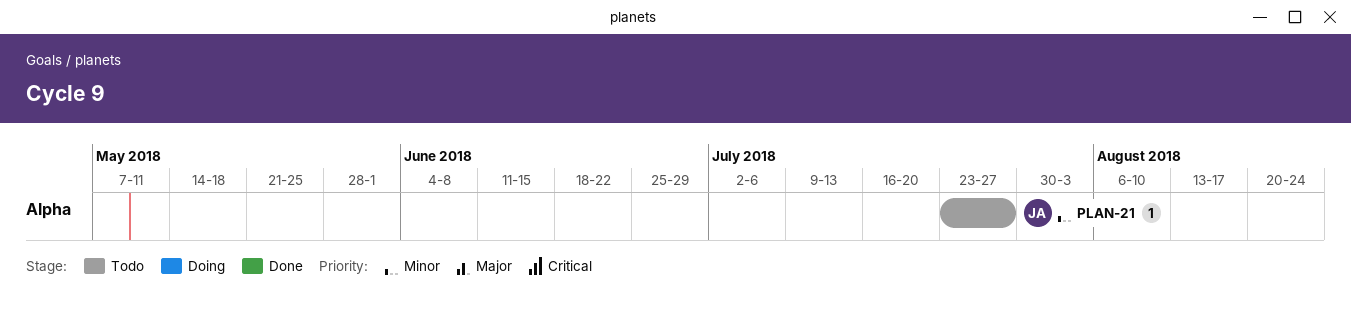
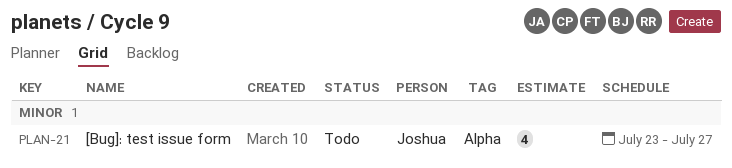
PLAN-21, estimate: 1 -> 4

